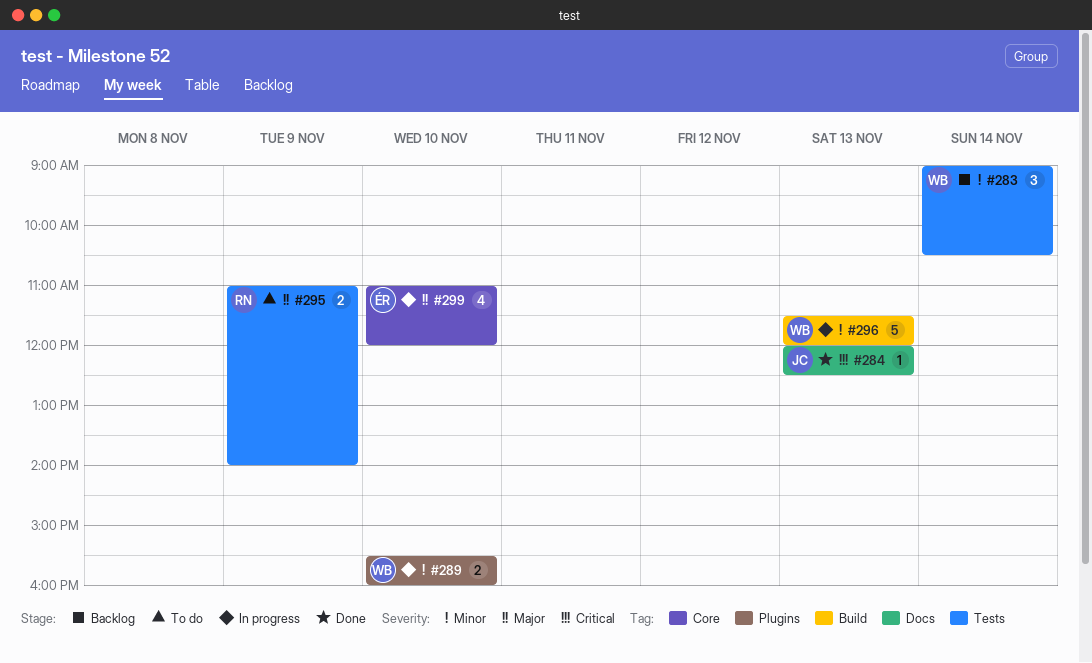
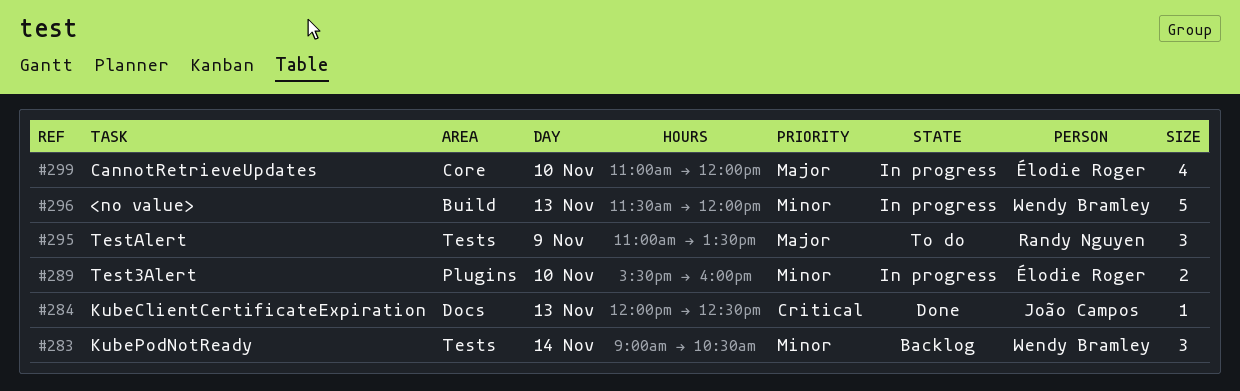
#289, owner: Wendy Bramley -> Élodie Roger
#295, estimate: 2 -> 3
#295, ends: 14:00 -> 13:30

